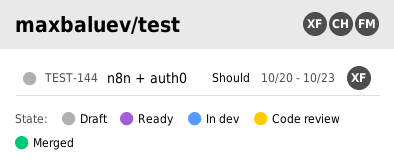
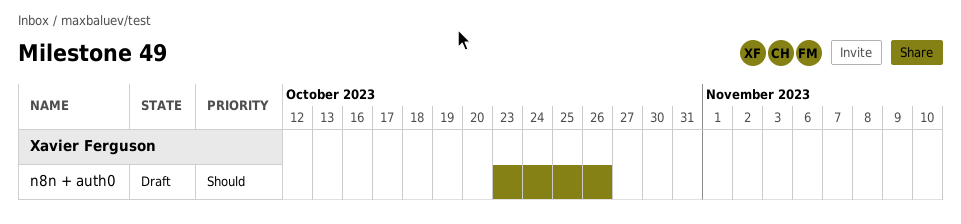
n8n + auth0, start: Oct 20 -> Oct 23
n8n + auth0, due: Oct 23 -> Oct 26

